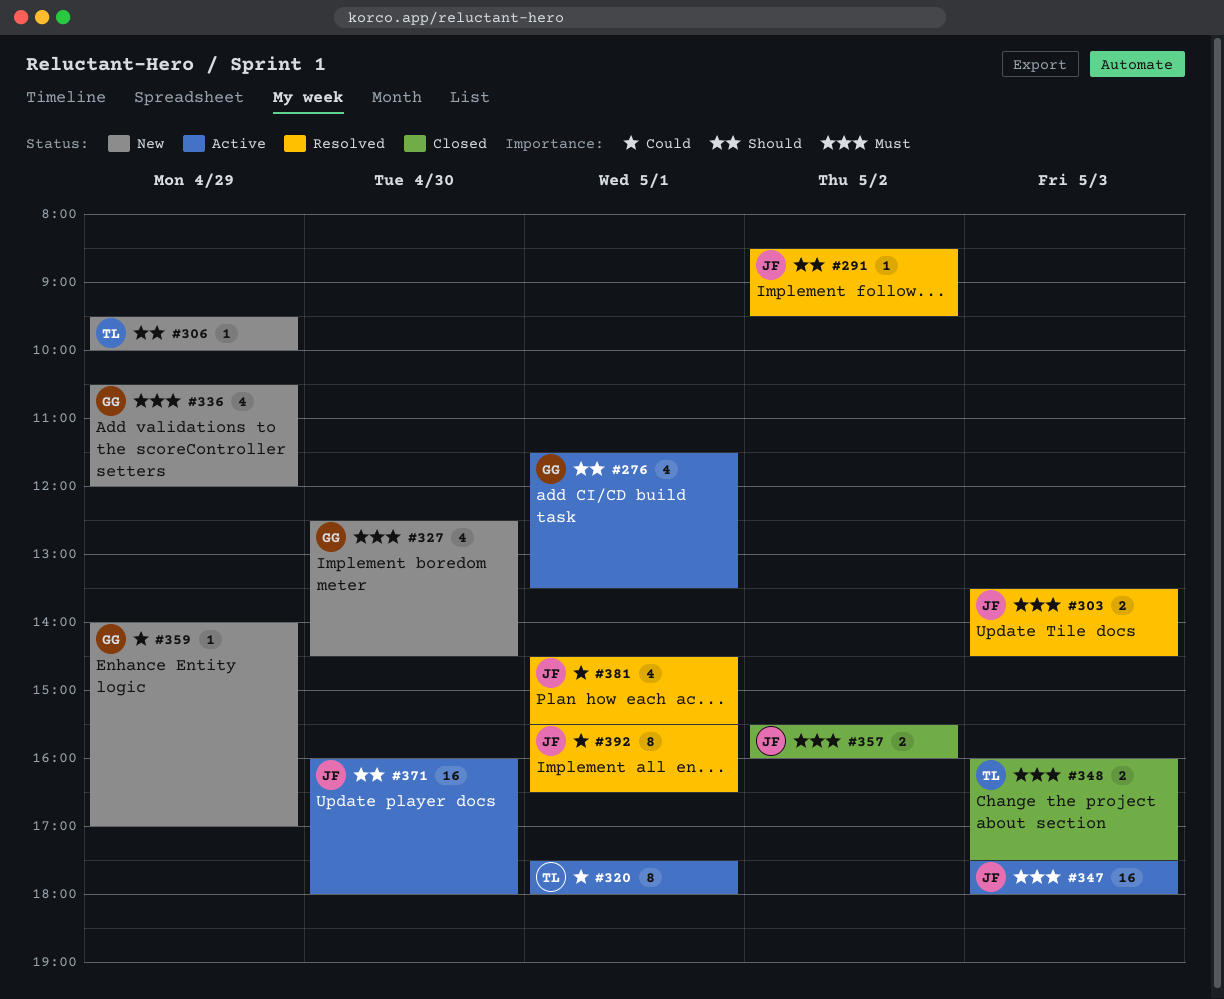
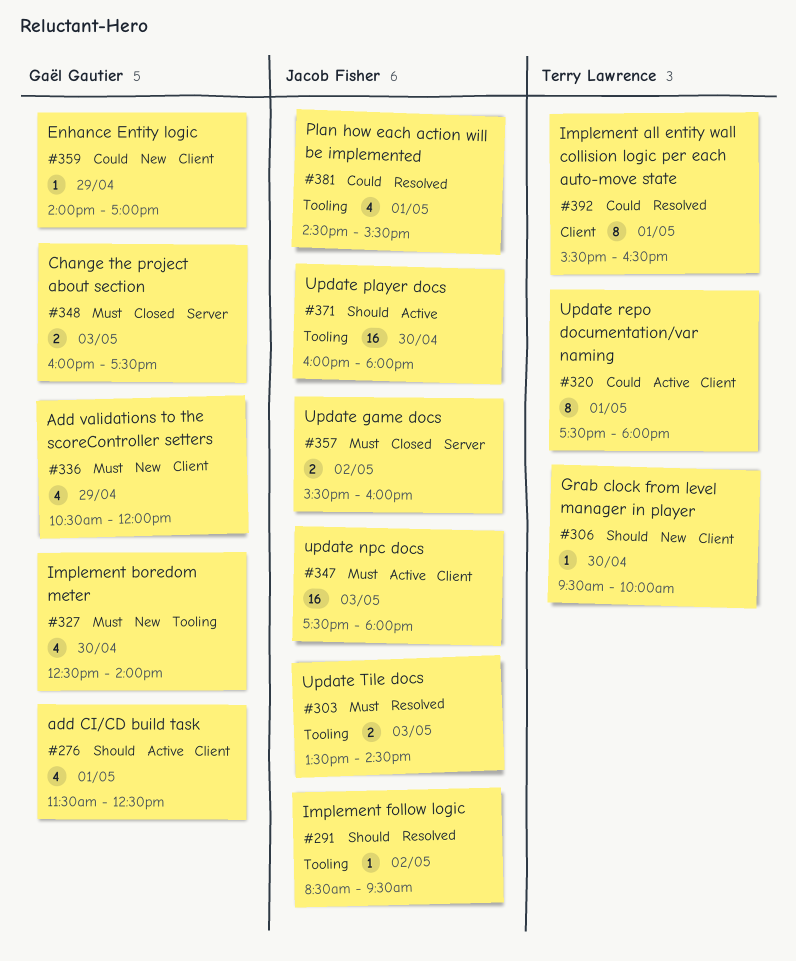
#276, ends: 13:30 -> 12:30
#306, day: Apr 29 -> Apr 30
#327, ends: 14:30 -> 14:00
#348, owner: Terry Lawrence -> Gaël Gautier
#392, owner: Jacob Fisher -> Terry Lawrence

